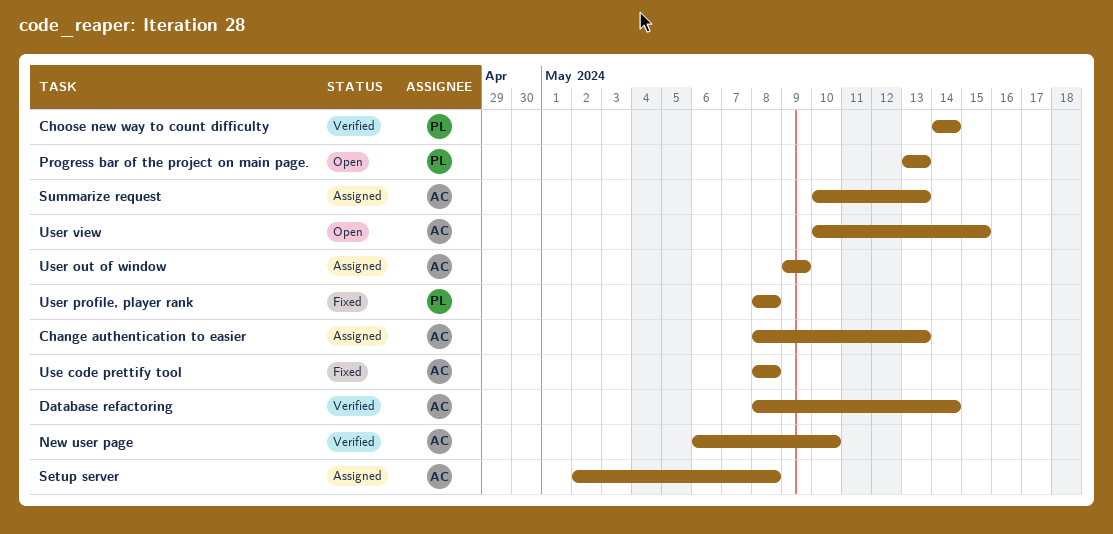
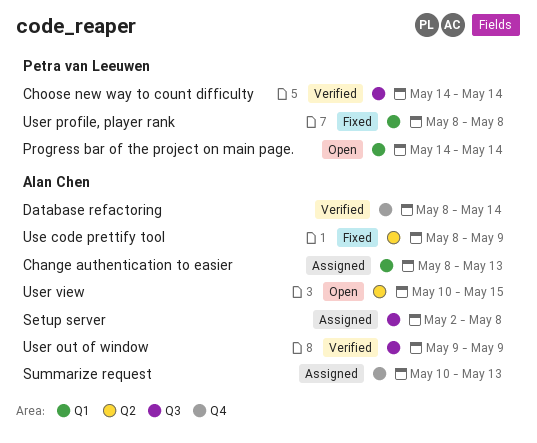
New user page: present -> none
Progress bar of the project on main page., start: May 13 -> May 14
Progress bar of the project on main page., due: May 13 -> May 14
Use code prettify tool, due: May 8 -> May 9
User out of window, status: Assigned -> Verified

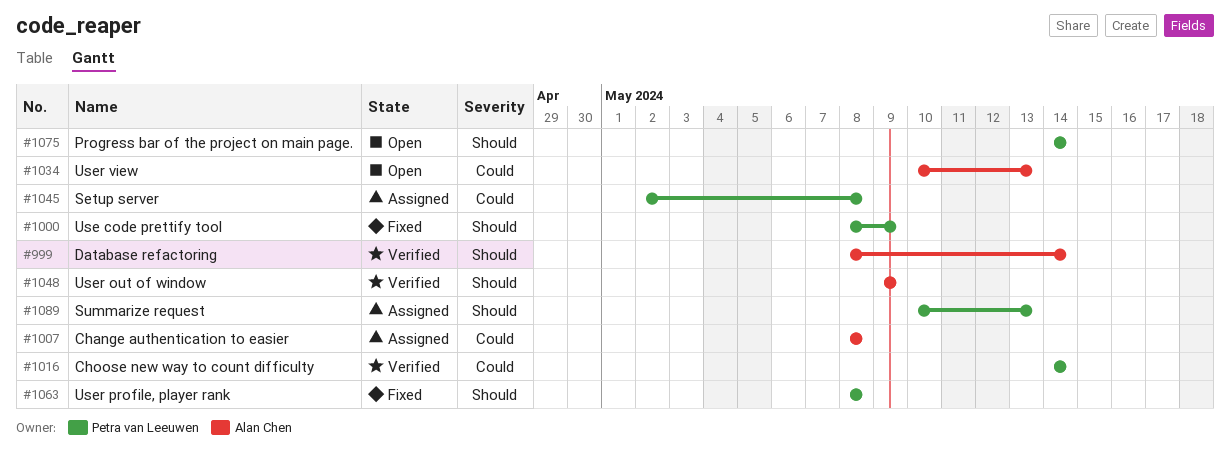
Change authentication to easier, due: May 13 -> May 8
Setup server, owner: Alan Chen -> Petra van Leeuwen
Summarize request, owner: Alan Chen -> Petra van Leeuwen
Use code prettify tool, owner: Alan Chen -> Petra van Leeuwen
User view, due: May 15 -> May 13

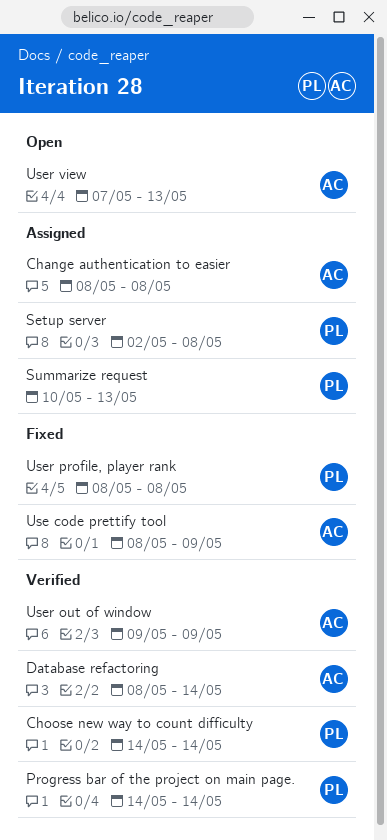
Progress bar of the project on main page., status: Open -> Verified
Use code prettify tool, owner: Petra van Leeuwen -> Alan Chen
User view, start: May 10 -> May 7

